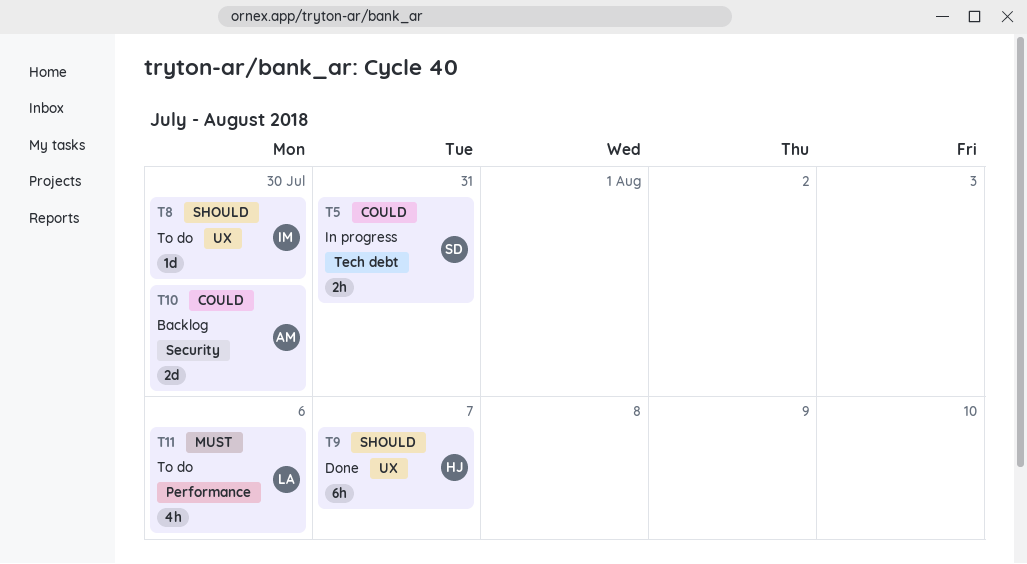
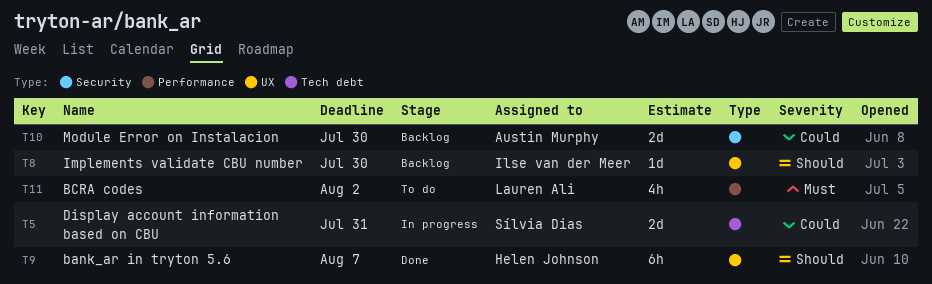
T5, estimate: 2h -> 2d
T8, status: To do -> Backlog
T11, due: Aug 6 -> Aug 2

